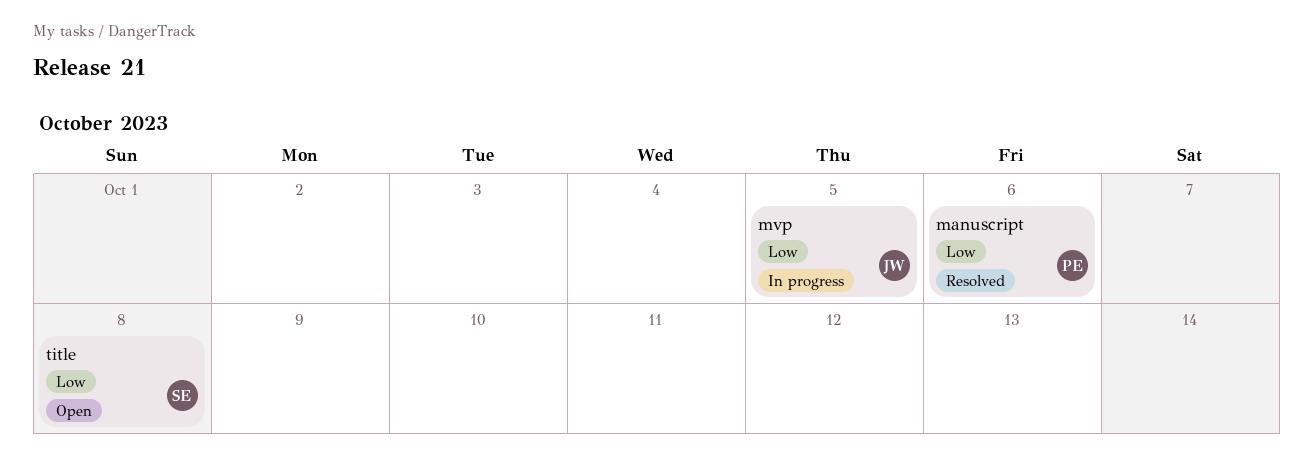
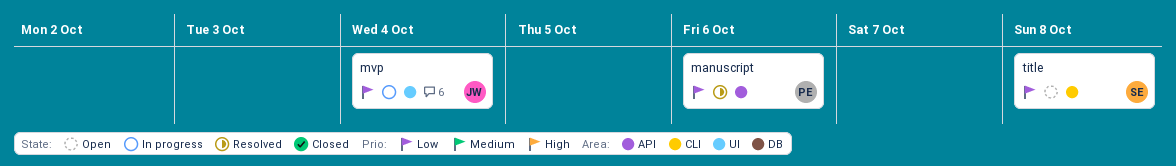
mvp, due: Oct 5 -> Oct 4

